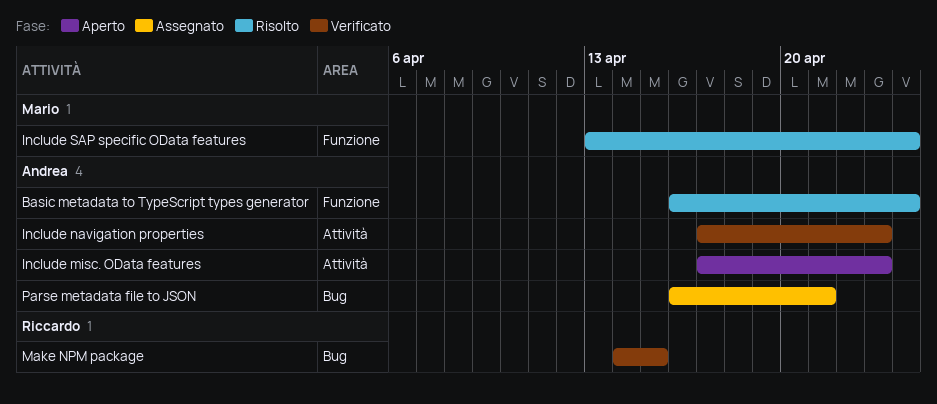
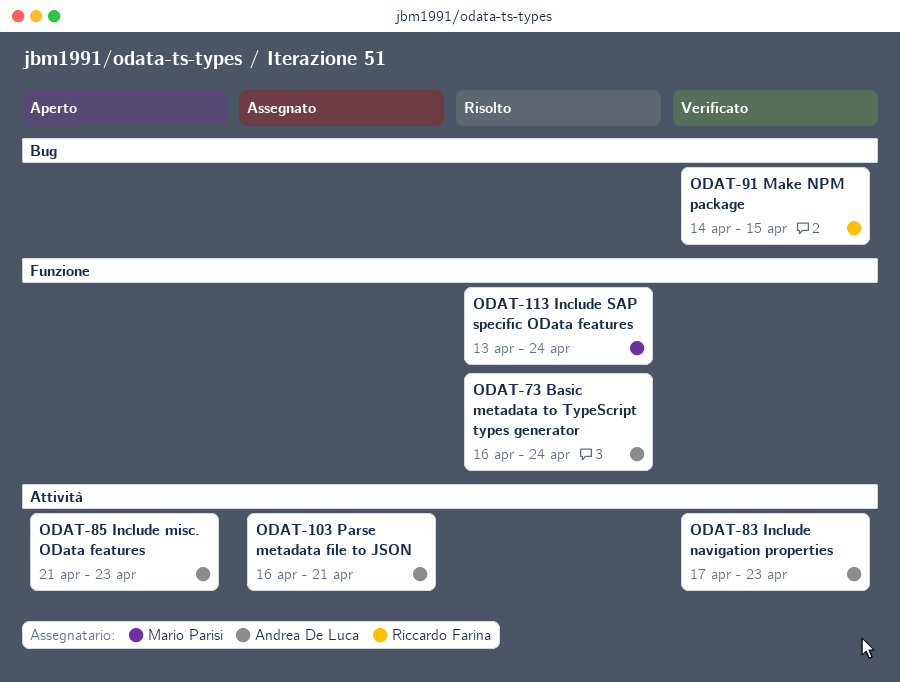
Include misc. OData features, start: Apr 17 -> Apr 21
Parse metadata file to JSON, label: Bug -> Attività

